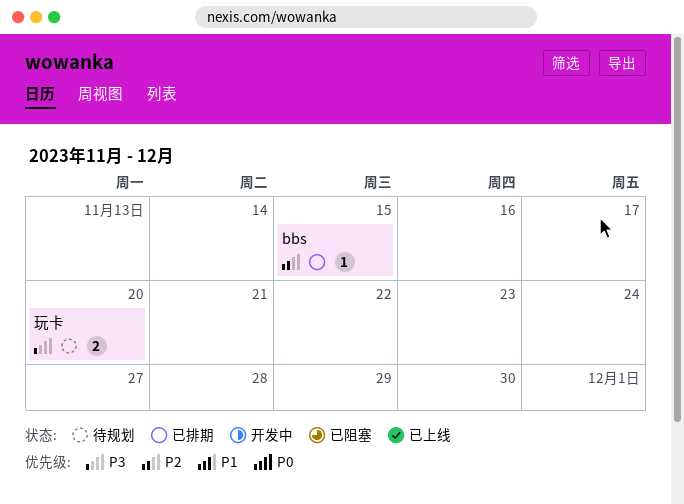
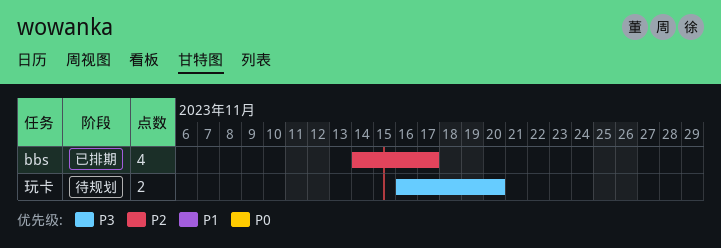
bbs, estimate: 1 -> 4
bbs, due: Nov 15 -> Nov 17

